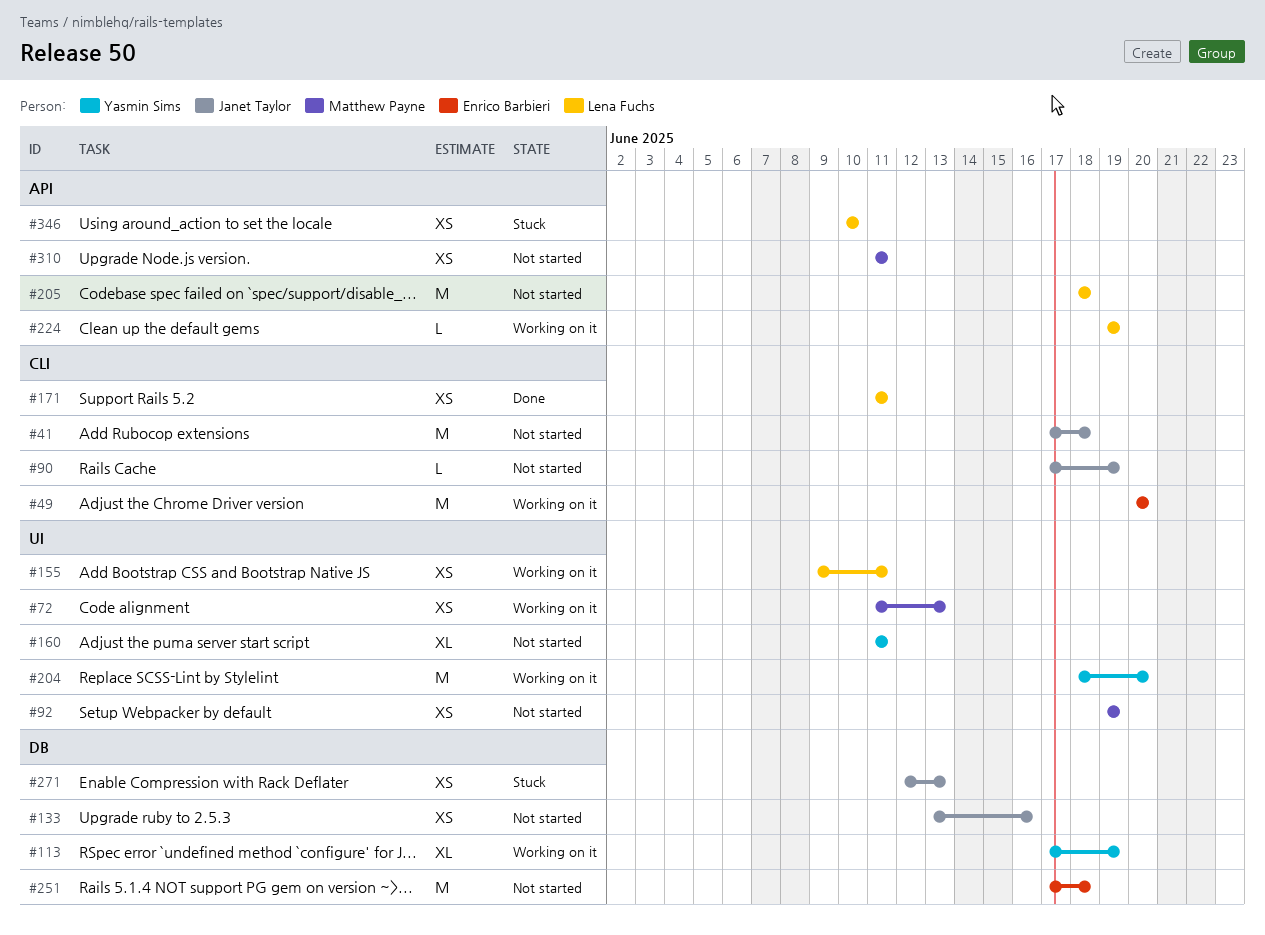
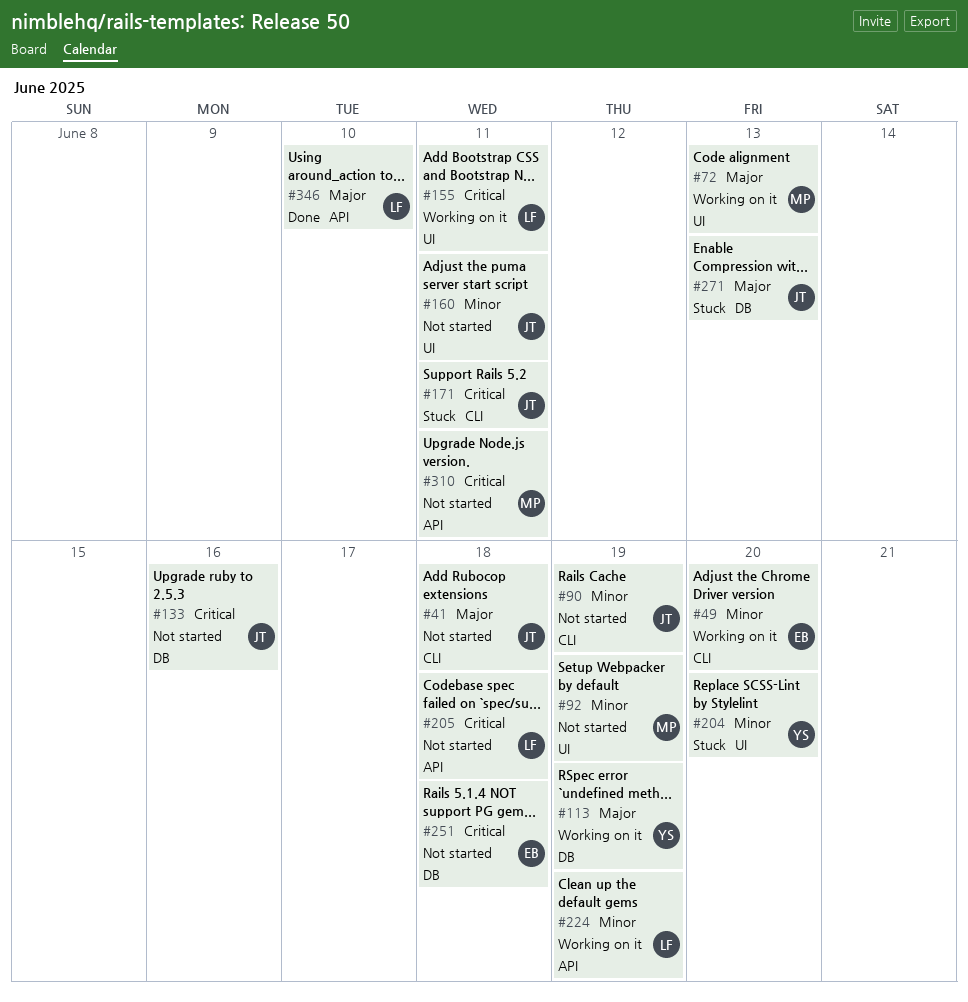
#160, owner: Yasmin Sims -> Janet Taylor
#171, status: Done -> Stuck
#171, owner: Lena Fuchs -> Janet Taylor
#204, status: Working on it -> Stuck
#346, status: Stuck -> Done

